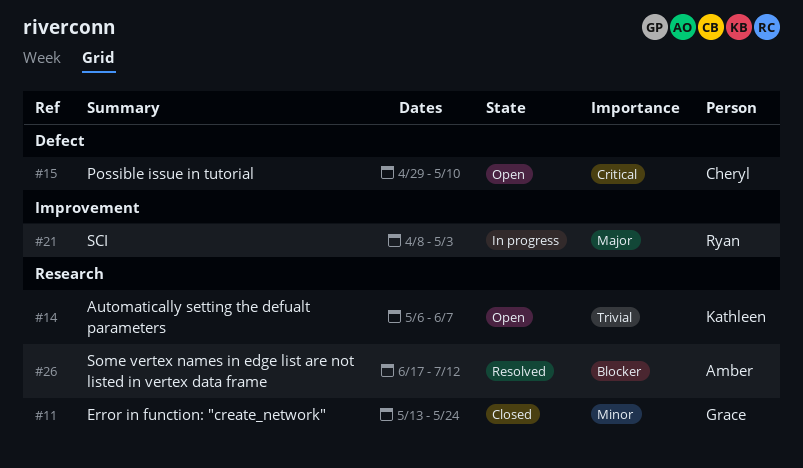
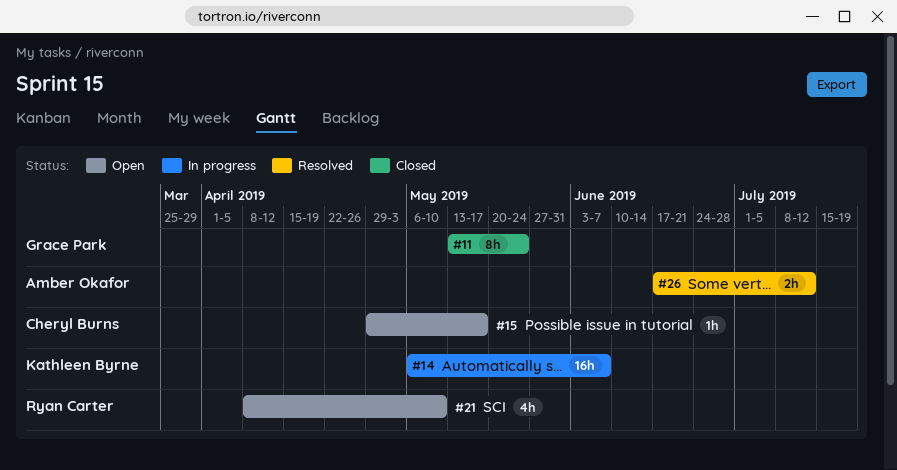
#14, status: Open -> In progress
#15, due: May 10 -> May 17
#21, status: In progress -> Open
#21, due: May 3 -> May 10

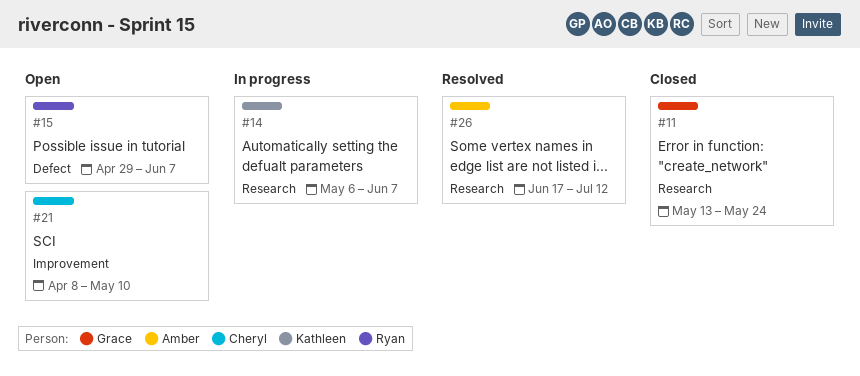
#15, owner: Cheryl Burns -> Ryan Carter
#15, due: May 17 -> Jun 7
#21, owner: Ryan Carter -> Cheryl Burns

